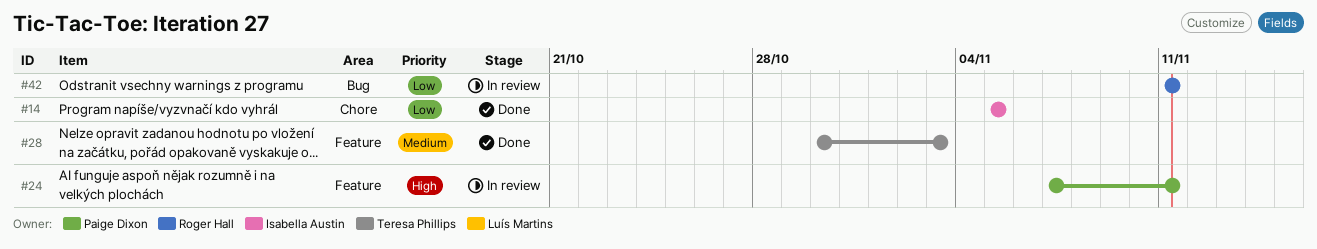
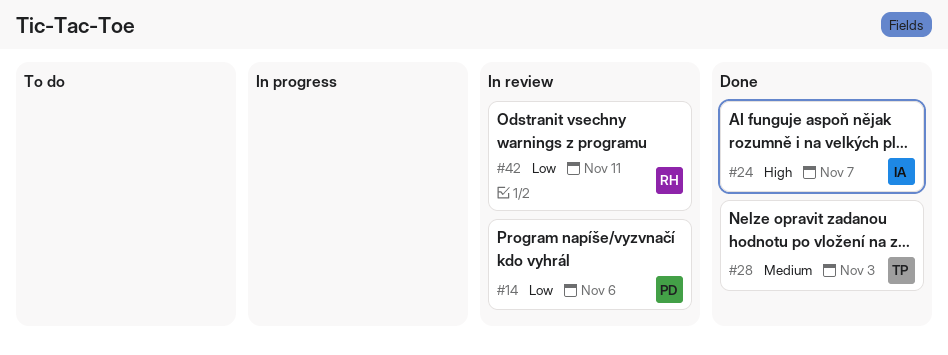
#14, status: Done -> In review
#14, owner: Isabella Austin -> Paige Dixon
#14, due: Nov 5 -> Nov 6
#24, status: In review -> Done
#24, owner: Paige Dixon -> Isabella Austin
#24, due: Nov 11 -> Nov 7

